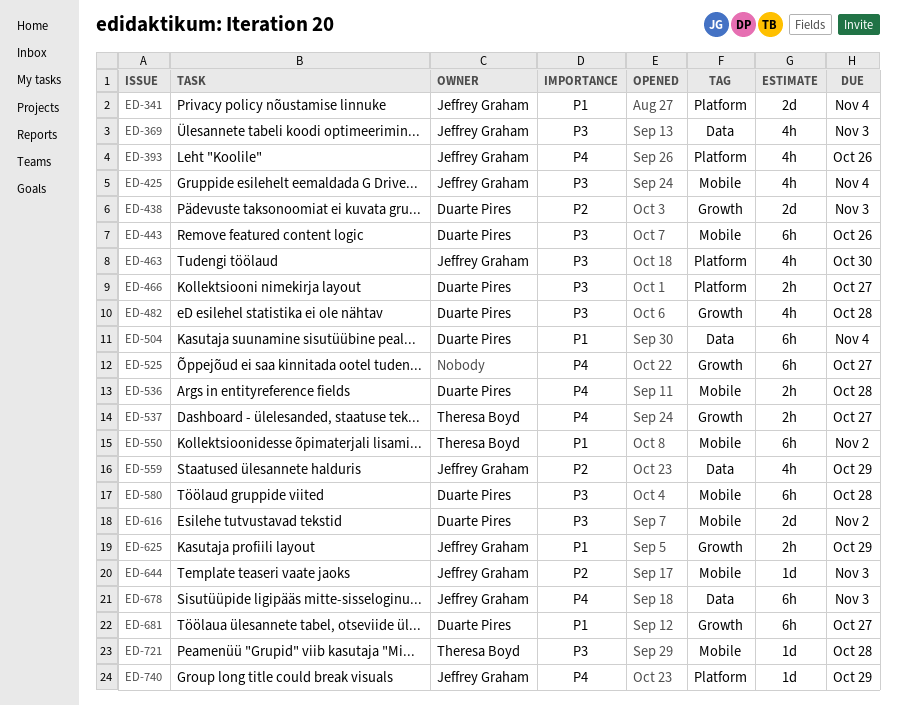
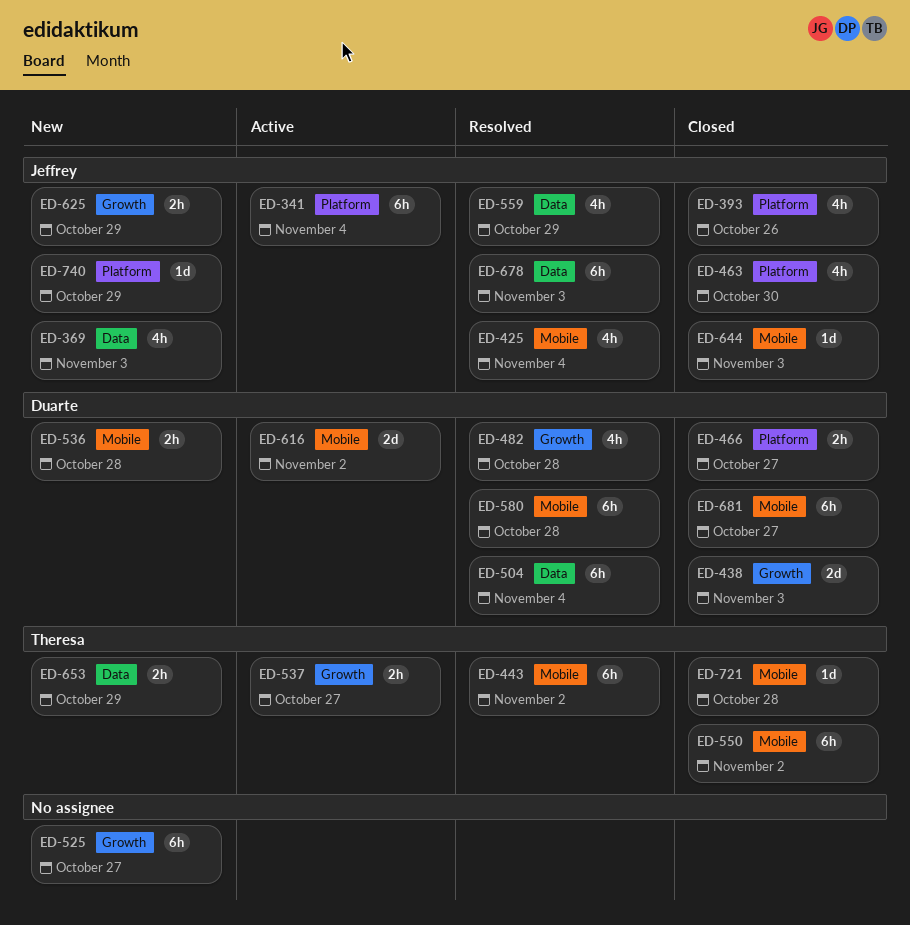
ED-341, estimate: 2d -> 6h
ED-443, owner: Duarte Pires -> Theresa Boyd
ED-443, due: Oct 26 -> Nov 2
ED-653: none -> present
ED-681, label: Growth -> Mobile

